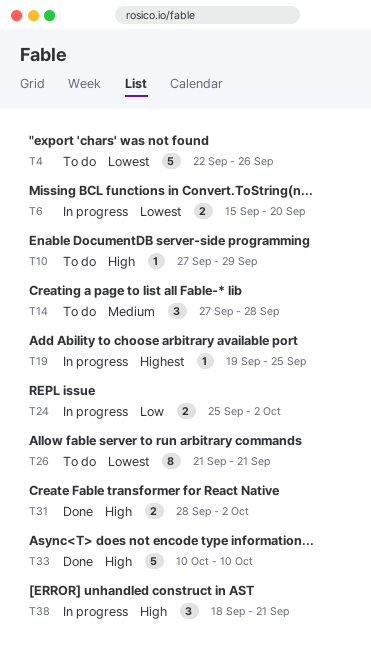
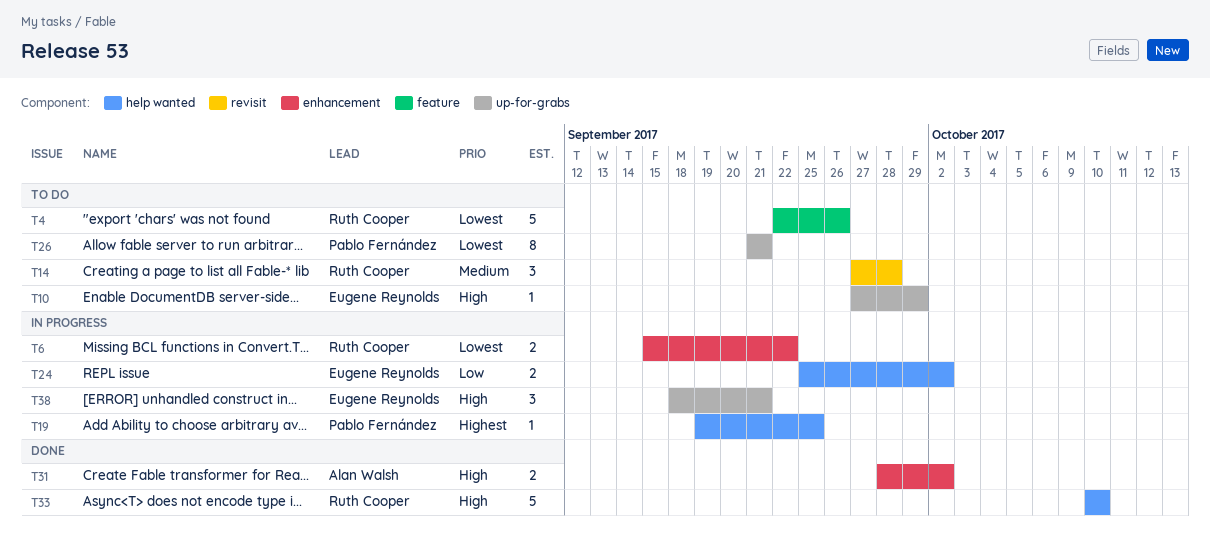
T6, due: Sep 20 -> Sep 22

